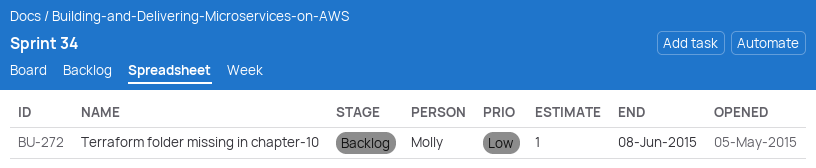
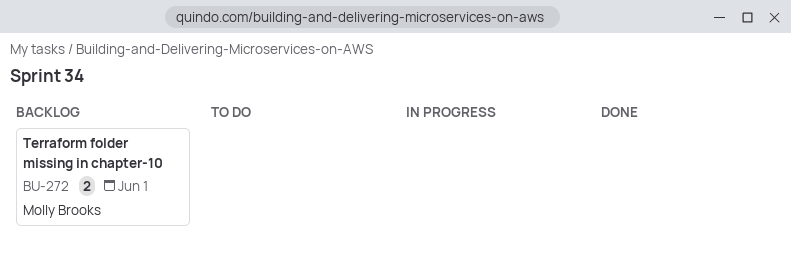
BU-272, estimate: 1 -> 2
BU-272, due: Jun 8 -> Jun 1

